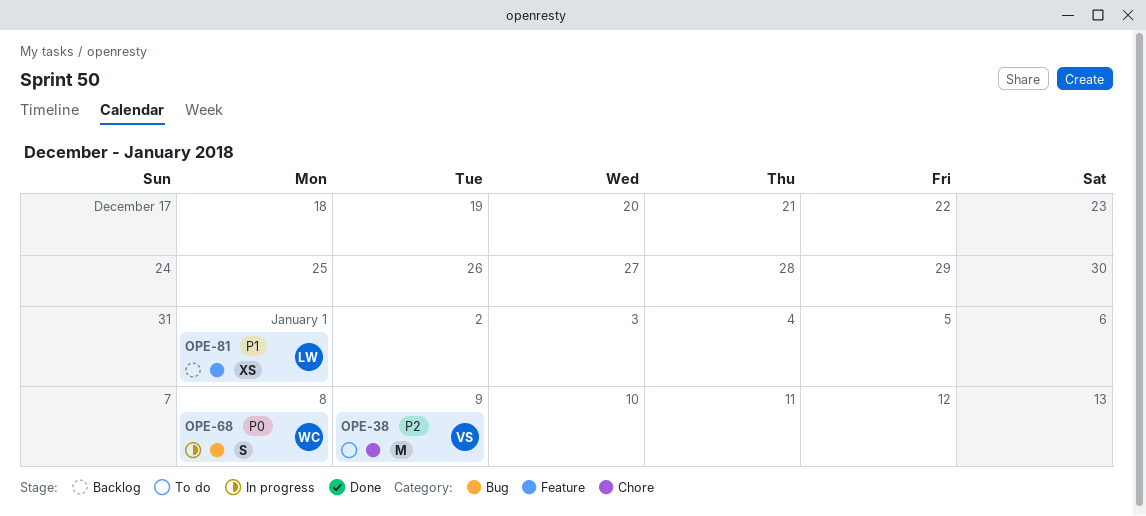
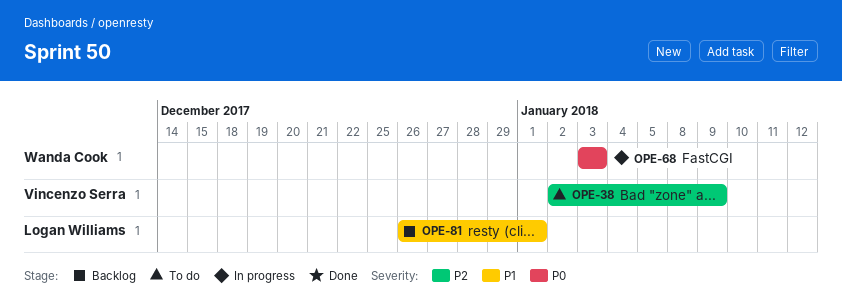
OPE-68, due: Jan 8 -> Jan 3

